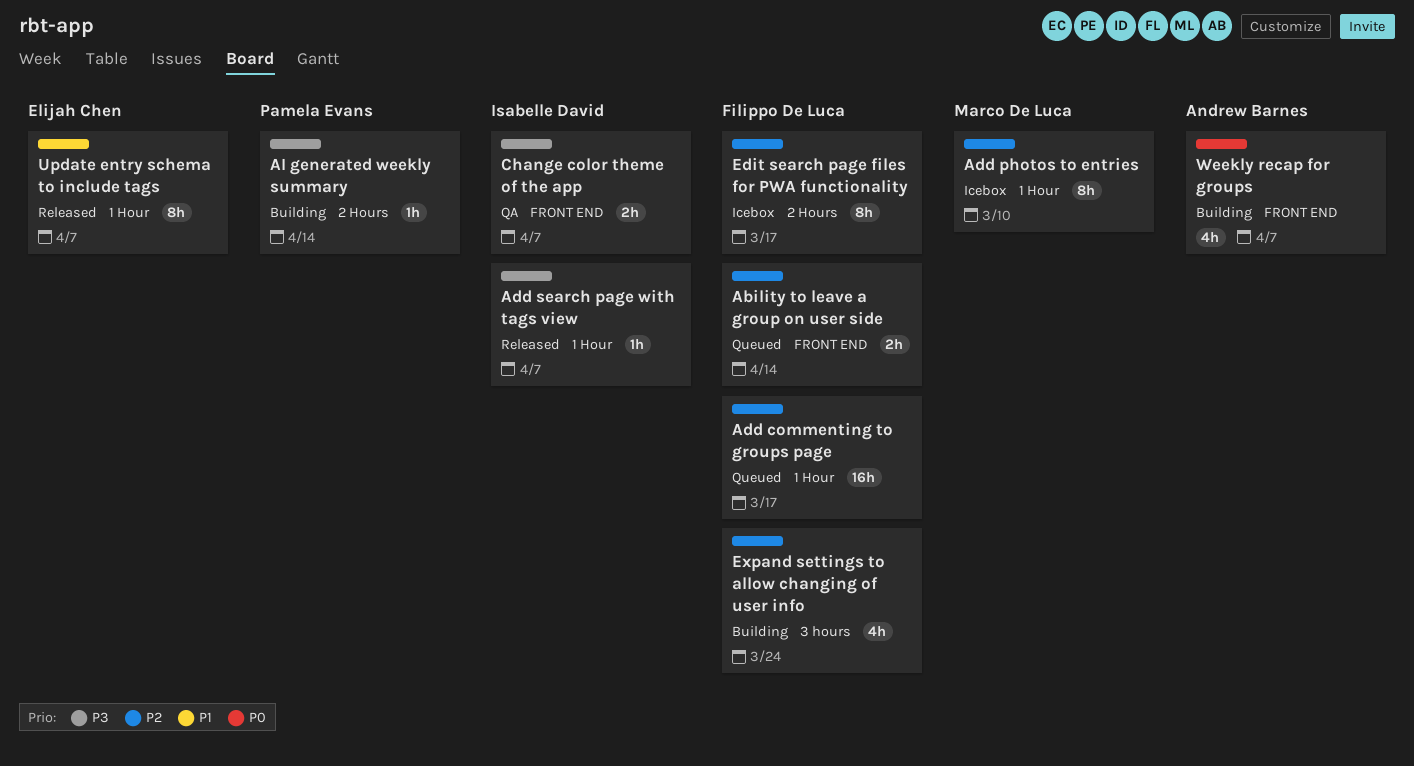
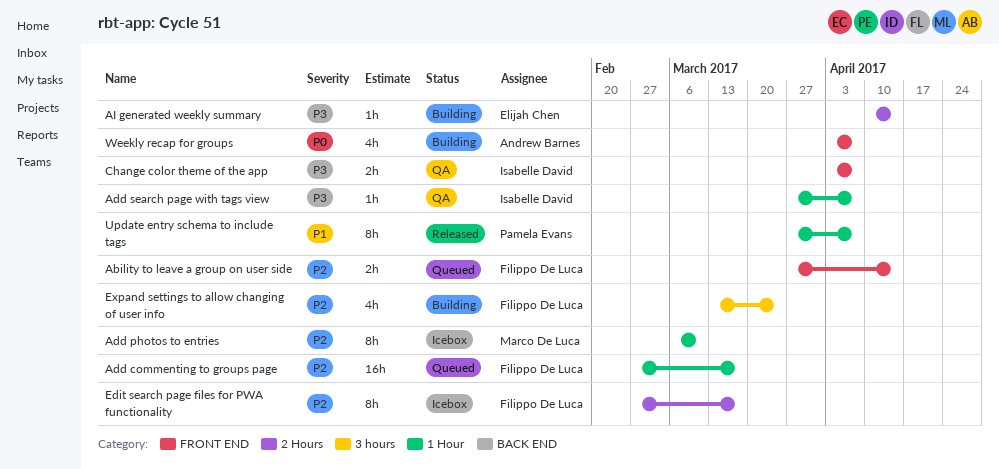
Add search page with tags view, status: Released -> QA
AI generated weekly summary, owner: Pamela Evans -> Elijah Chen
Update entry schema to include tags, owner: Elijah Chen -> Pamela Evans

